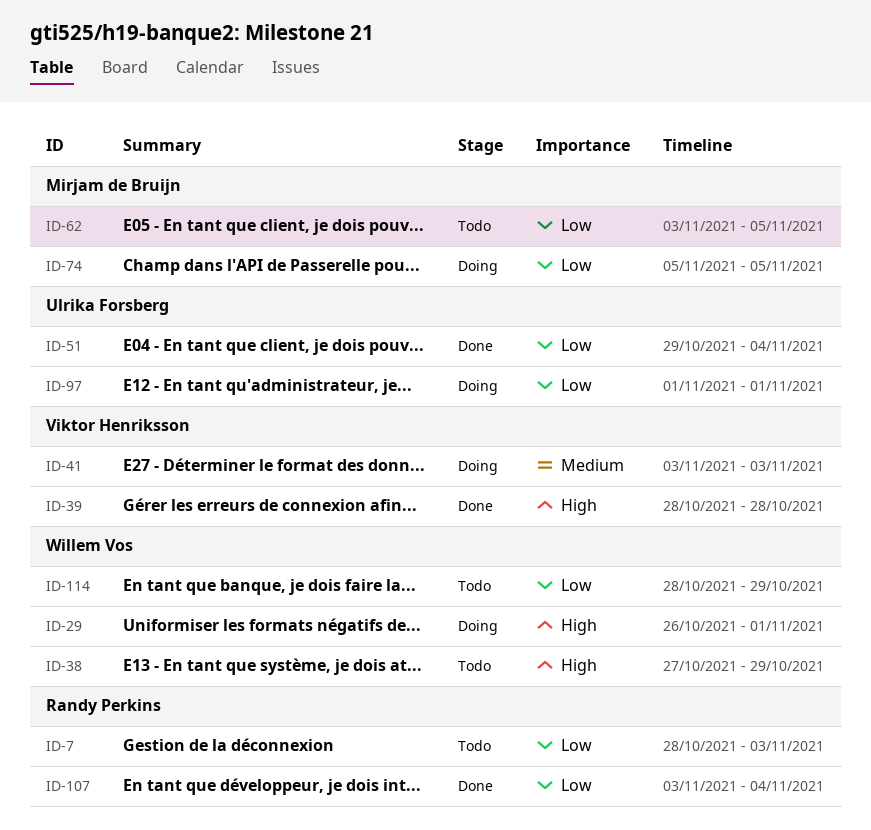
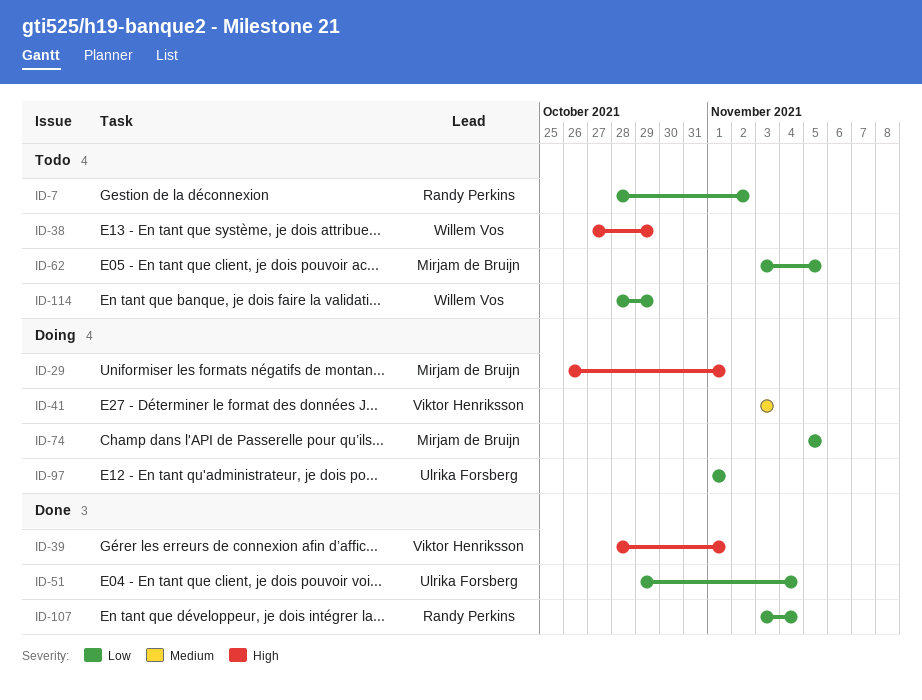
ID-7, due: Nov 3 -> Nov 2
ID-29, owner: Willem Vos -> Mirjam de Bruijn
ID-39, due: Oct 28 -> Nov 1

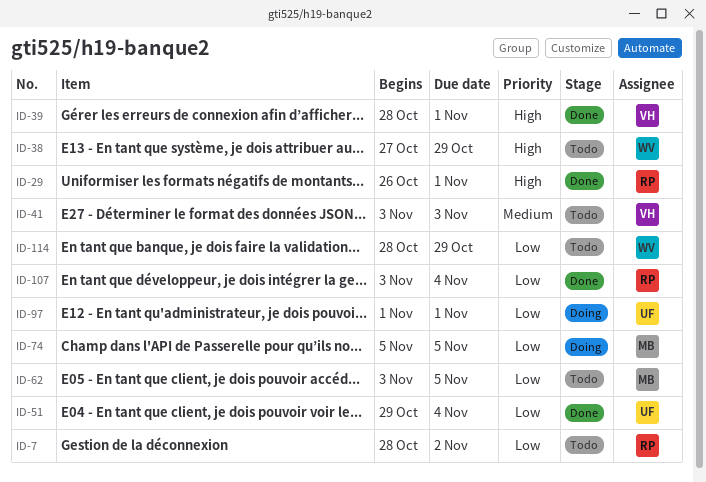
ID-29, status: Doing -> Done
ID-29, owner: Mirjam de Bruijn -> Randy Perkins
ID-41, status: Doing -> Todo

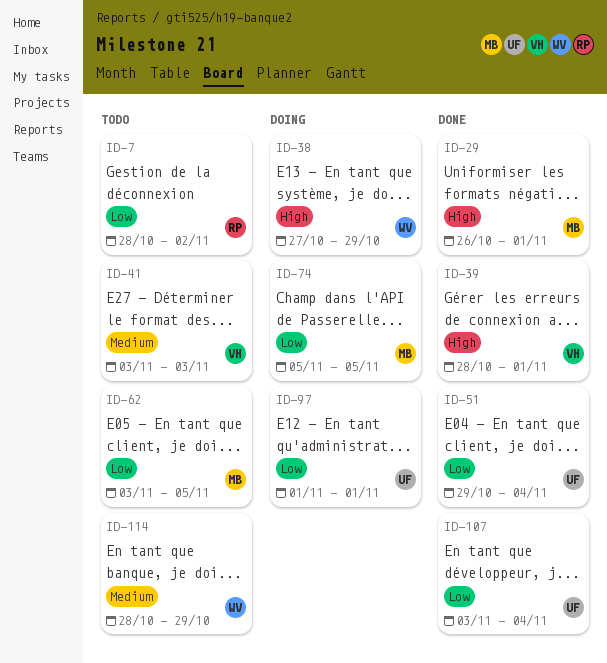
ID-29, owner: RP -> MB
ID-38, status: Todo -> Doing
ID-107, owner: RP -> UF
ID-114, priority: Low -> Medium

